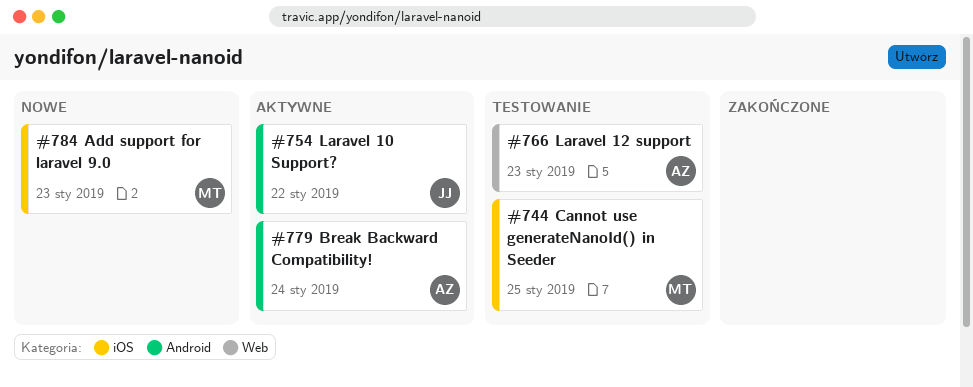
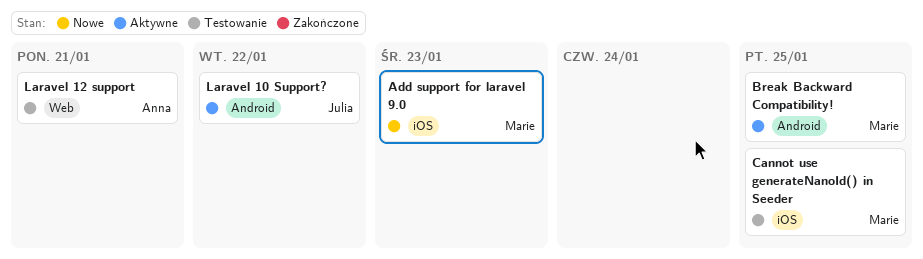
Break Backward Compatibility!, owner: Anna -> Marie
Break Backward Compatibility!, due: Jan 24 -> Jan 25
Laravel 12 support, due: Jan 23 -> Jan 21

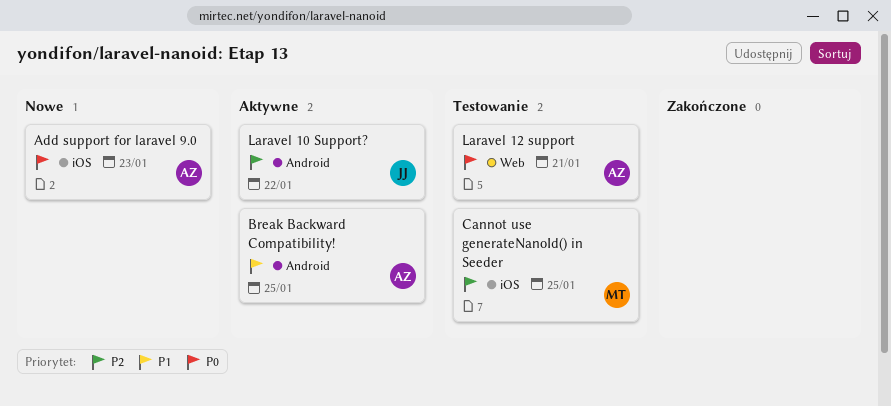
Add support for laravel 9.0, owner: Marie -> Anna
Break Backward Compatibility!, owner: Marie -> Anna

